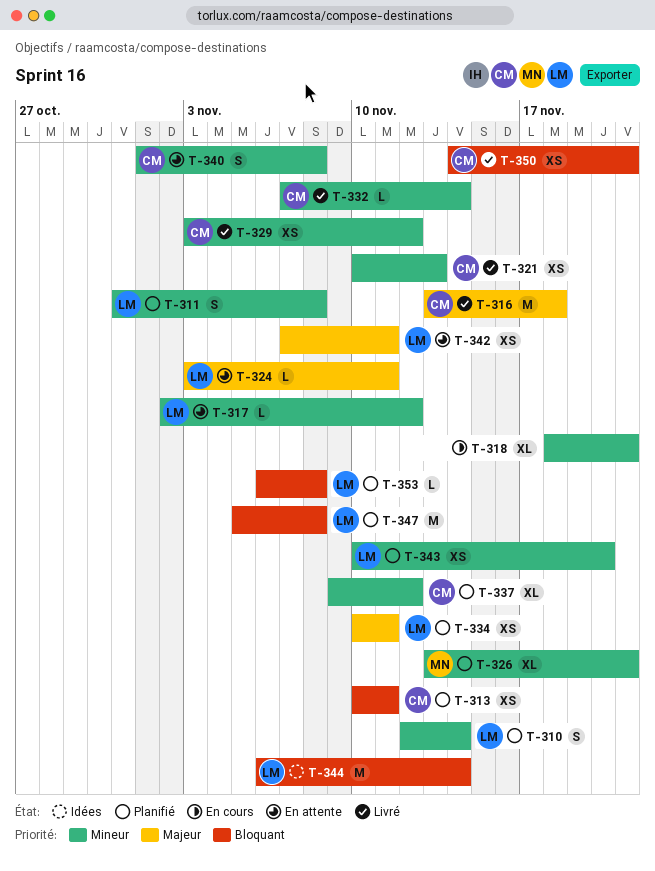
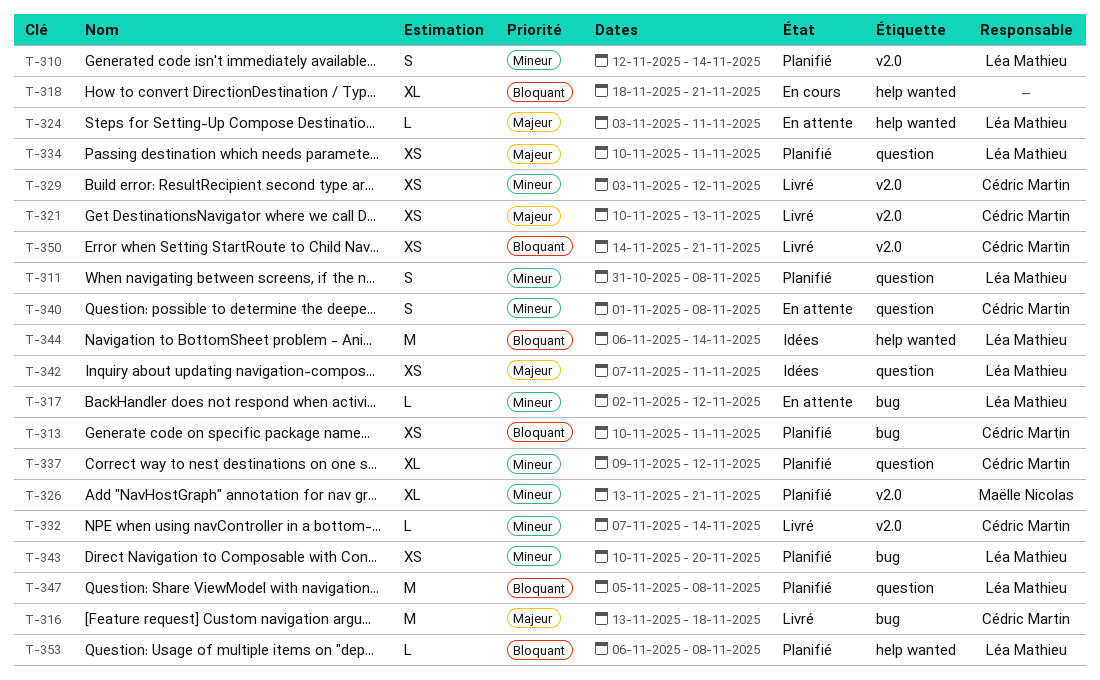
T-318, priority: Mineur -> Bloquant
T-321, priority: Mineur -> Majeur
T-342, status: En attente -> Idées

